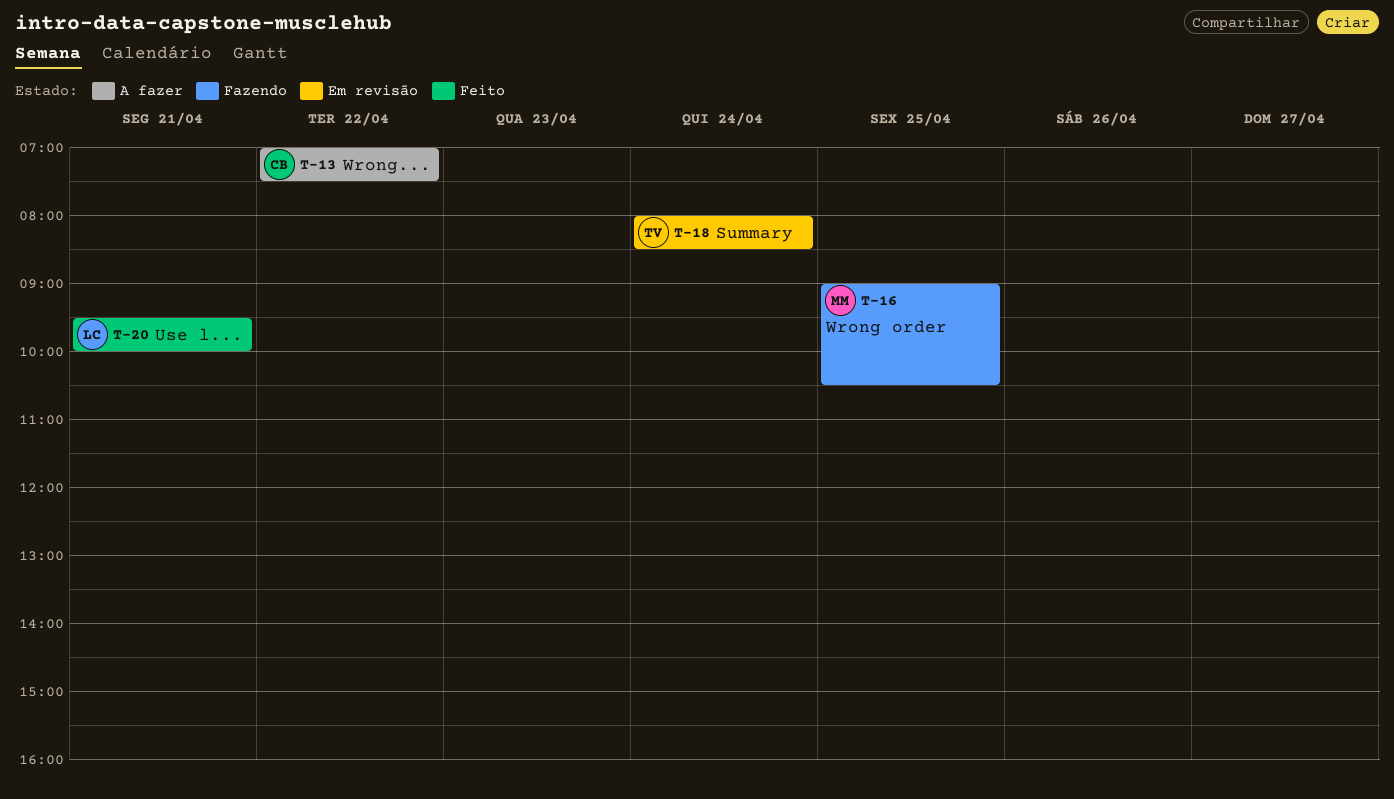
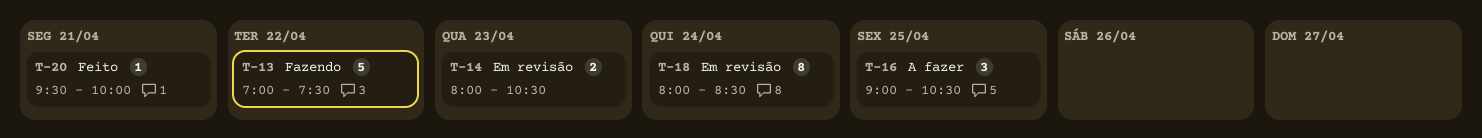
T-13, status: A fazer -> Fazendo
T-14: none -> present
T-16, status: Fazendo -> A fazer

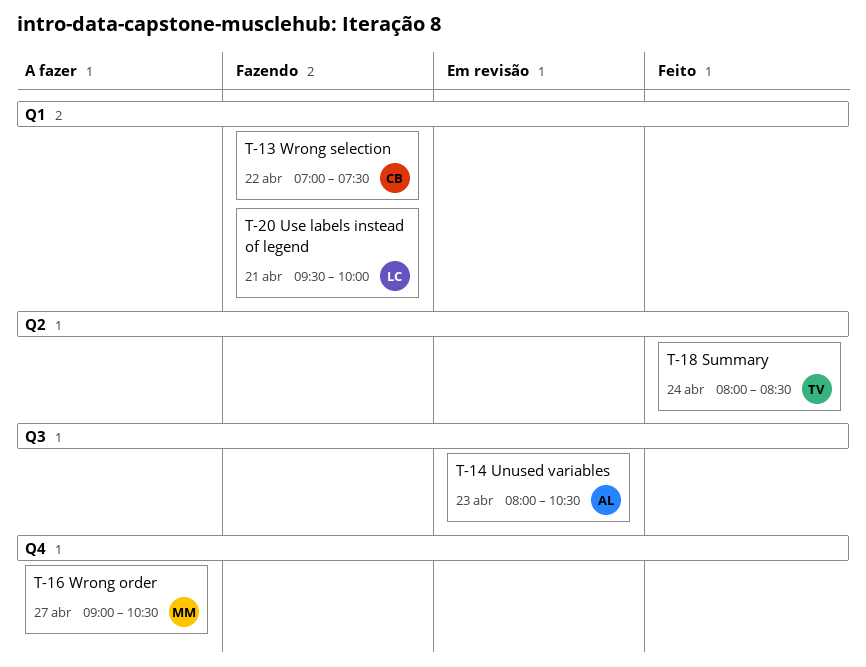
T-16, day: Apr 25 -> Apr 27
T-18, status: Em revisão -> Feito
T-20, status: Feito -> Fazendo

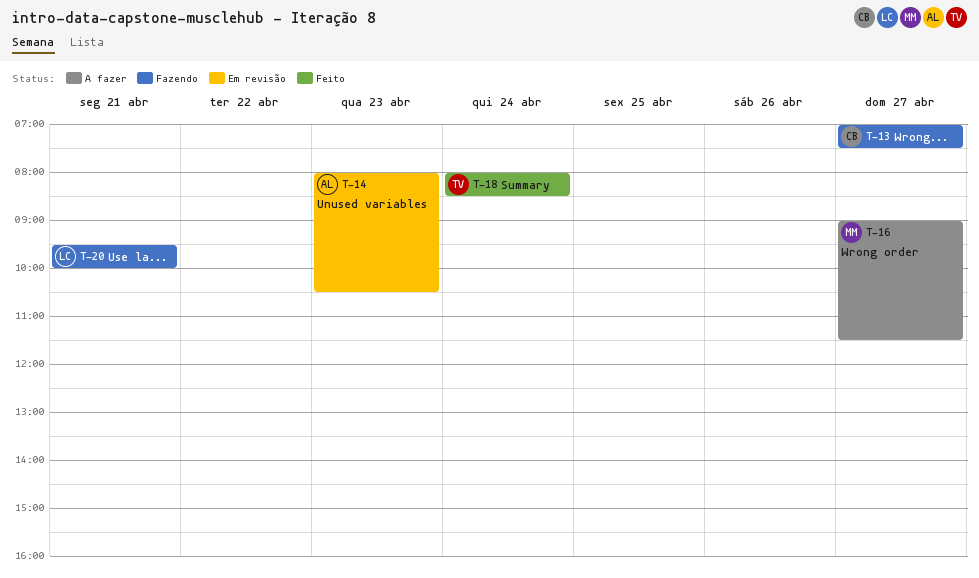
T-13, day: Apr 22 -> Apr 27
T-16, ends: 10:30 -> 11:30

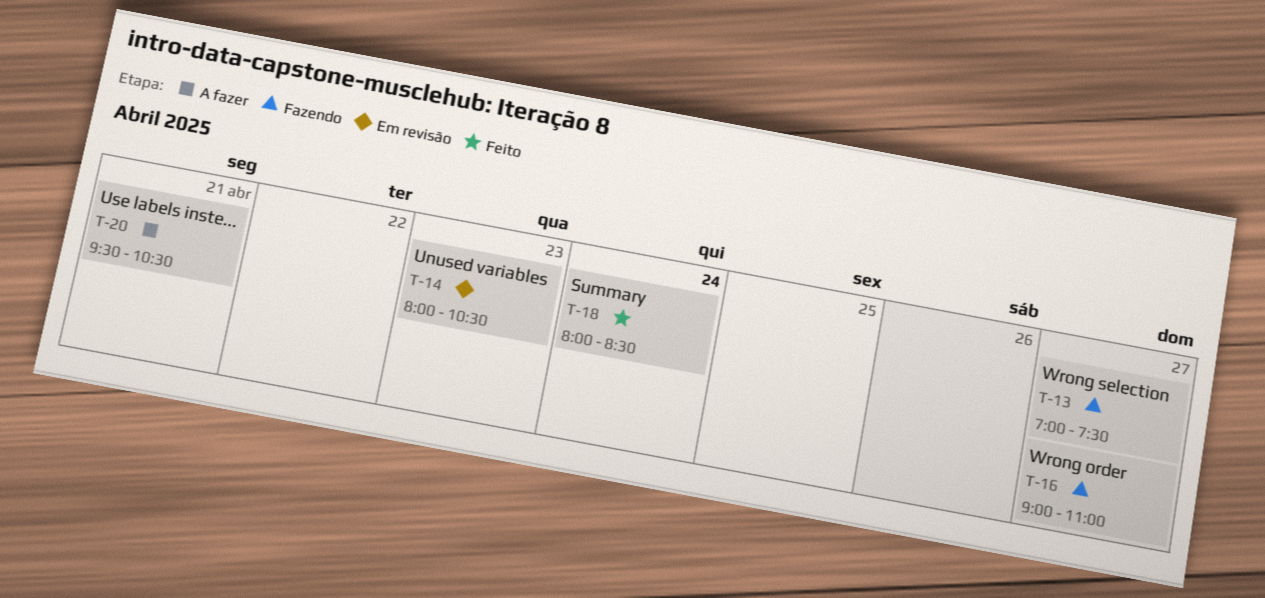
T-16, status: A fazer -> Fazendo
T-16, ends: 11:30 -> 11:00
T-20, status: Fazendo -> A fazer
T-20, ends: 10:00 -> 10:30

